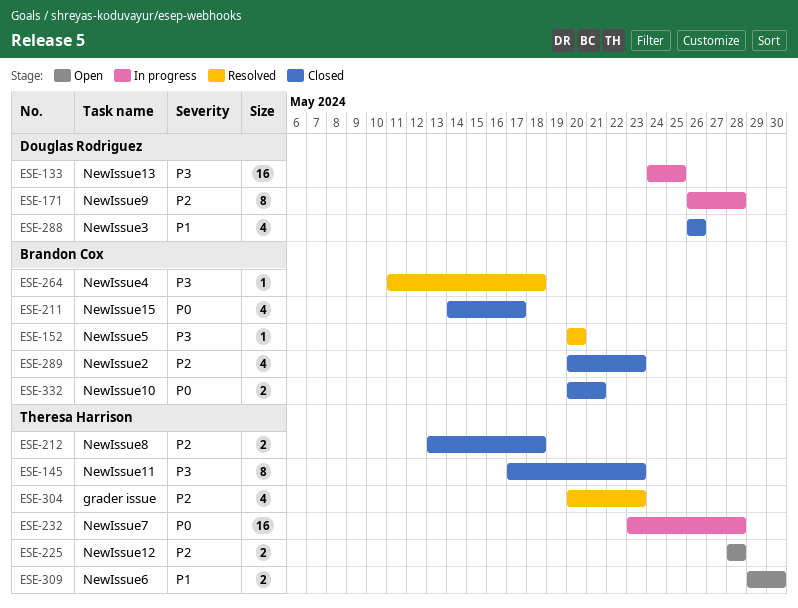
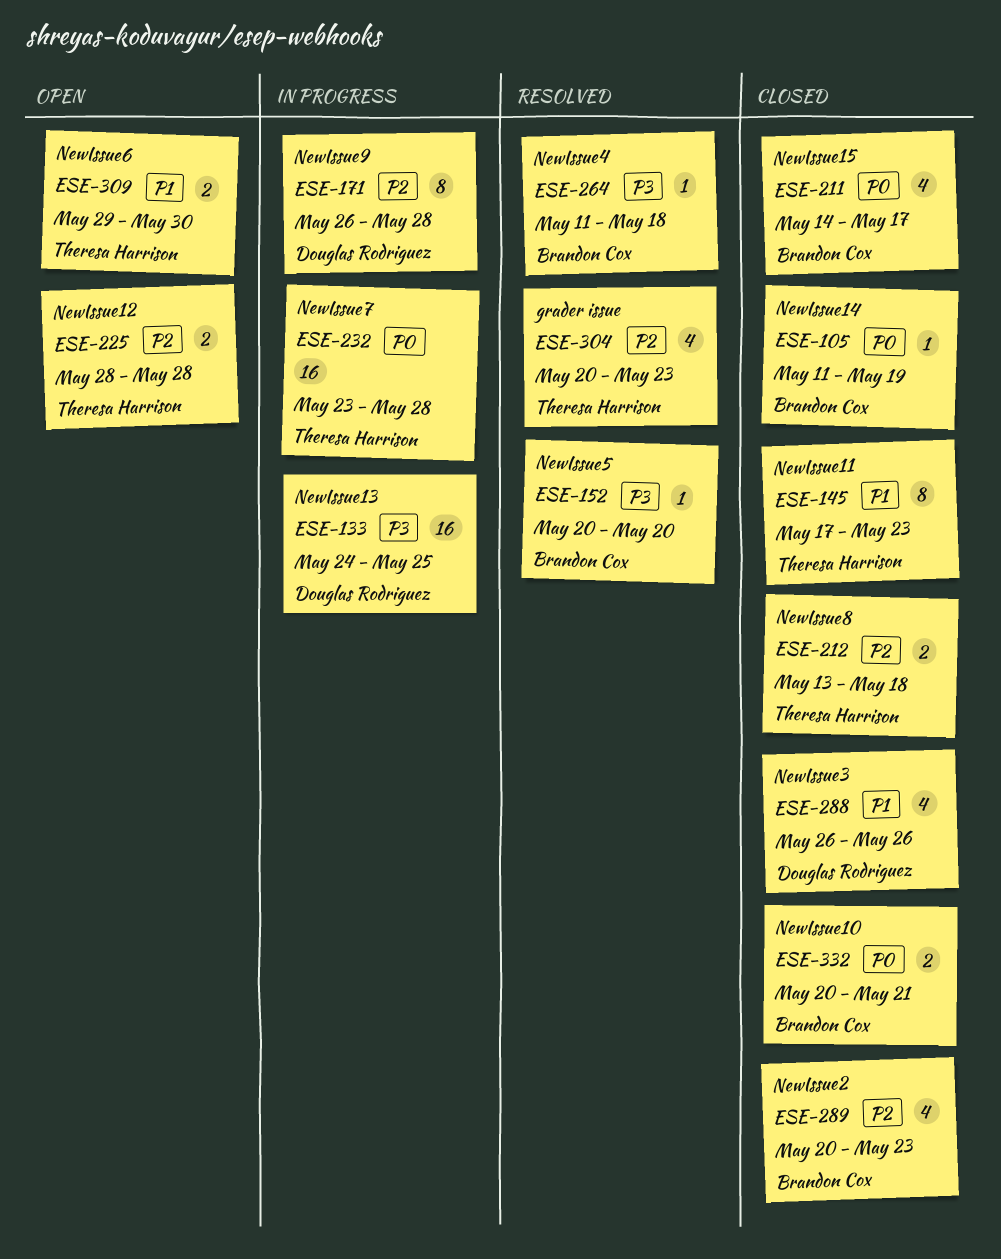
ESE-105: none -> present
ESE-145, priority: P3 -> P1

